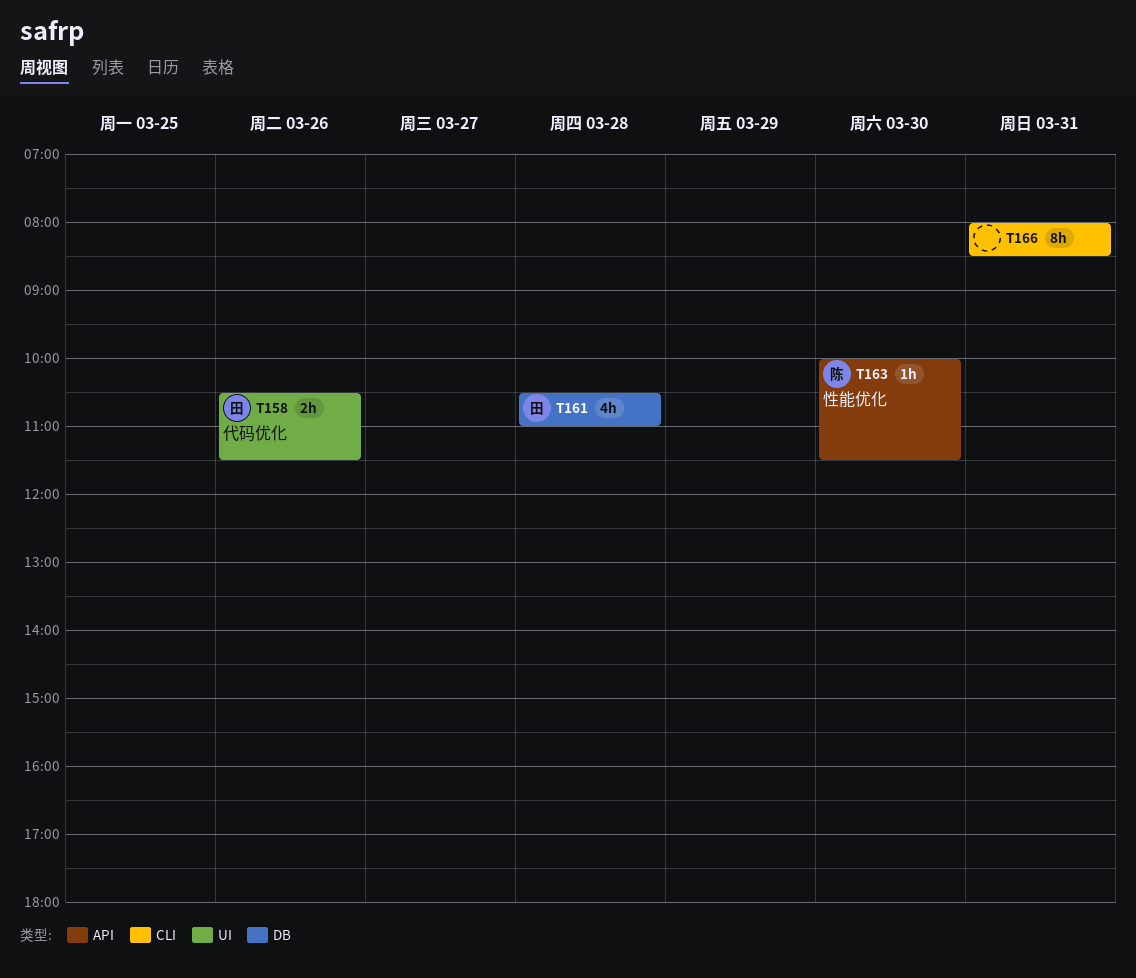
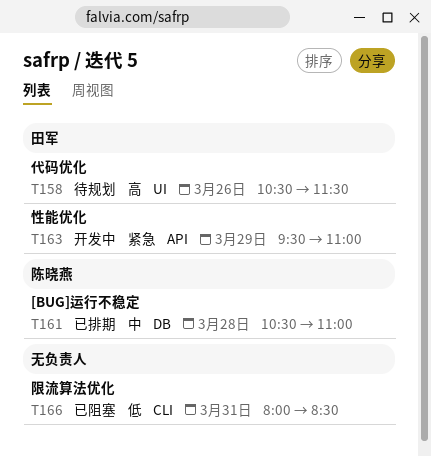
T161, owner: 田军 -> 陈晓燕
T163, owner: 陈晓燕 -> 田军
T163, day: Mar 30 -> Mar 29
T163, begins: 10:00 -> 09:30
T163, ends: 11:30 -> 11:00

